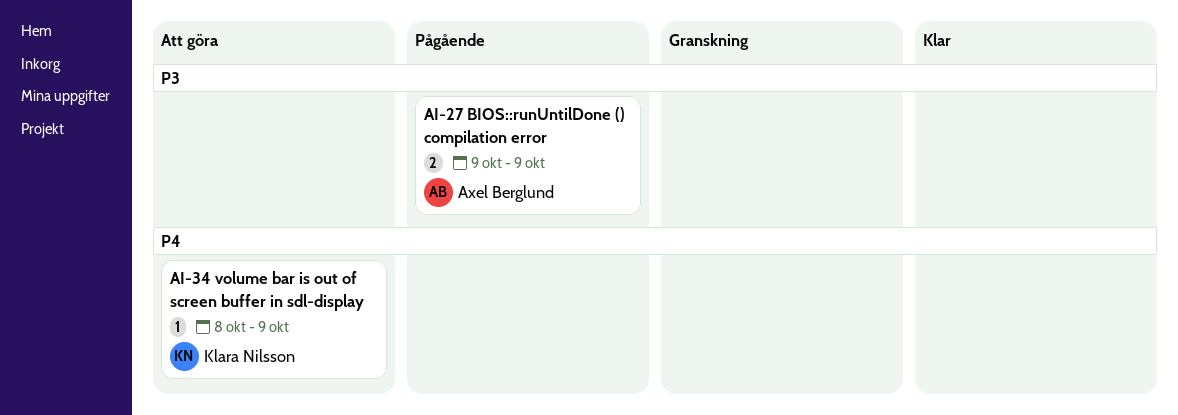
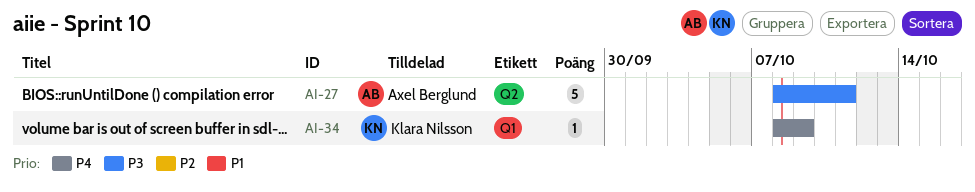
AI-27, estimate: 2 -> 5
AI-27, start: Oct 9 -> Oct 8
AI-27, due: Oct 9 -> Oct 11

